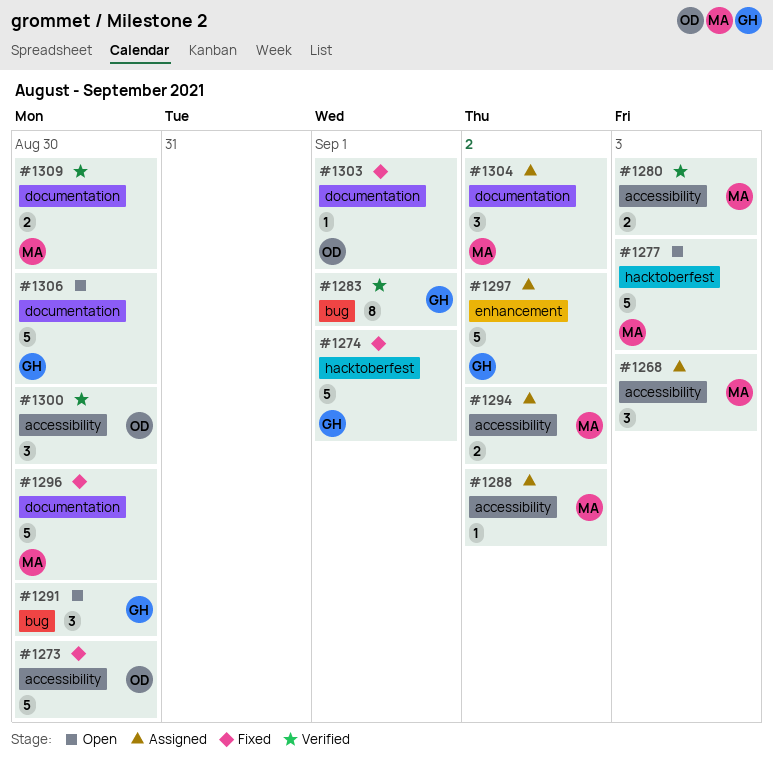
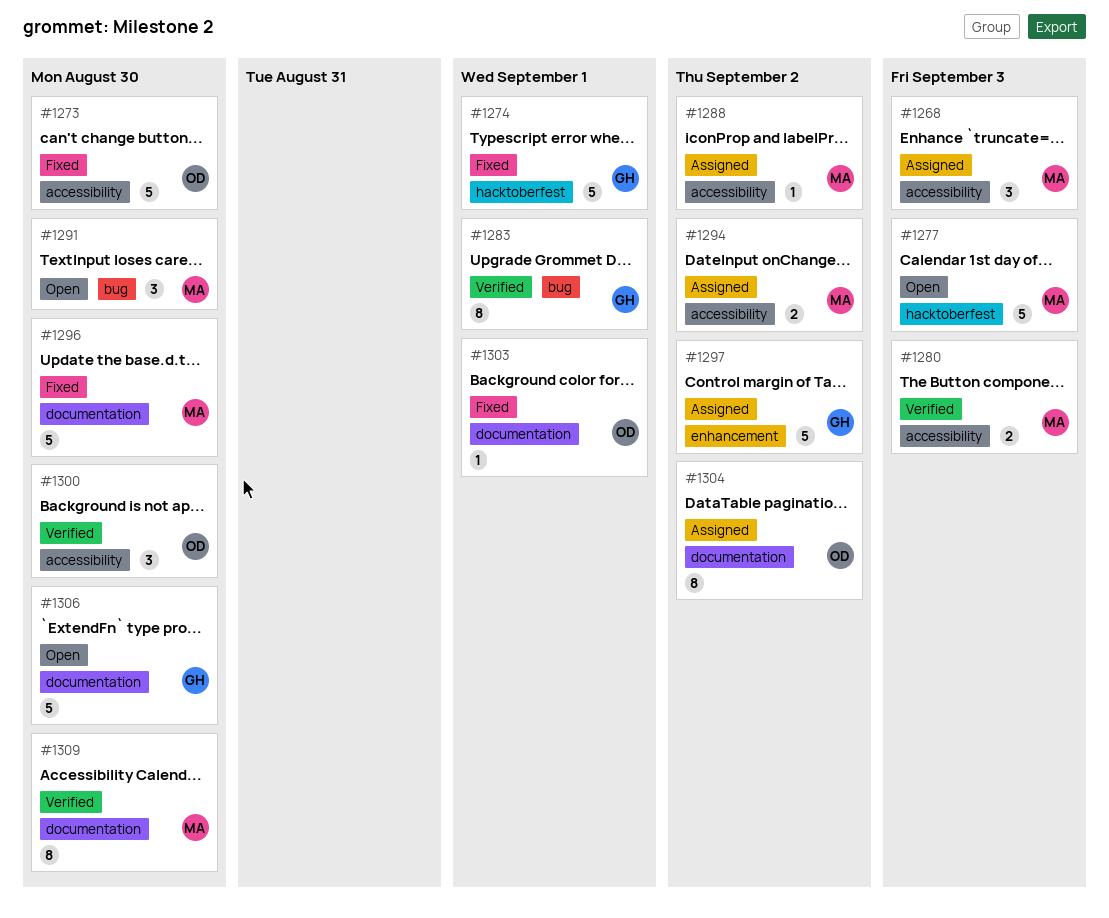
#1291, owner: GH -> MA
#1304, owner: MA -> OD
#1304, estimate: 3 -> 8
#1309, estimate: 2 -> 8

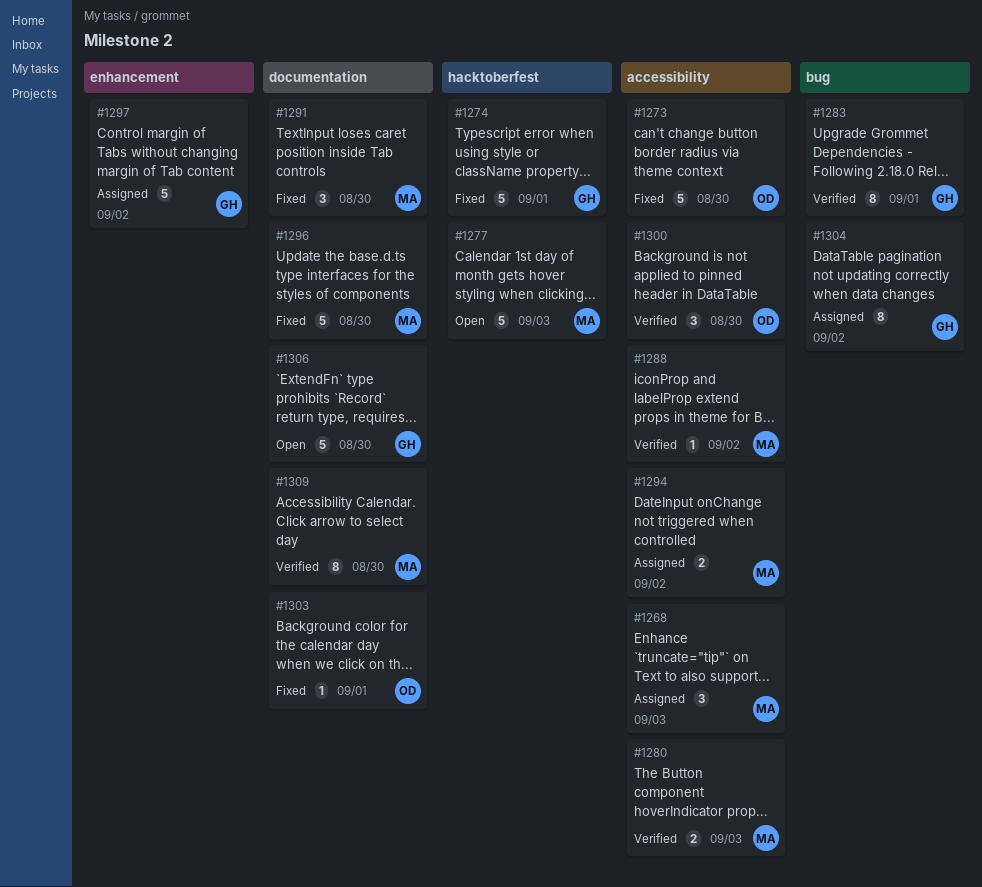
#1288, status: Assigned -> Verified
#1291, status: Open -> Fixed
#1291, label: bug -> documentation
#1304, owner: OD -> GH
#1304, label: documentation -> bug

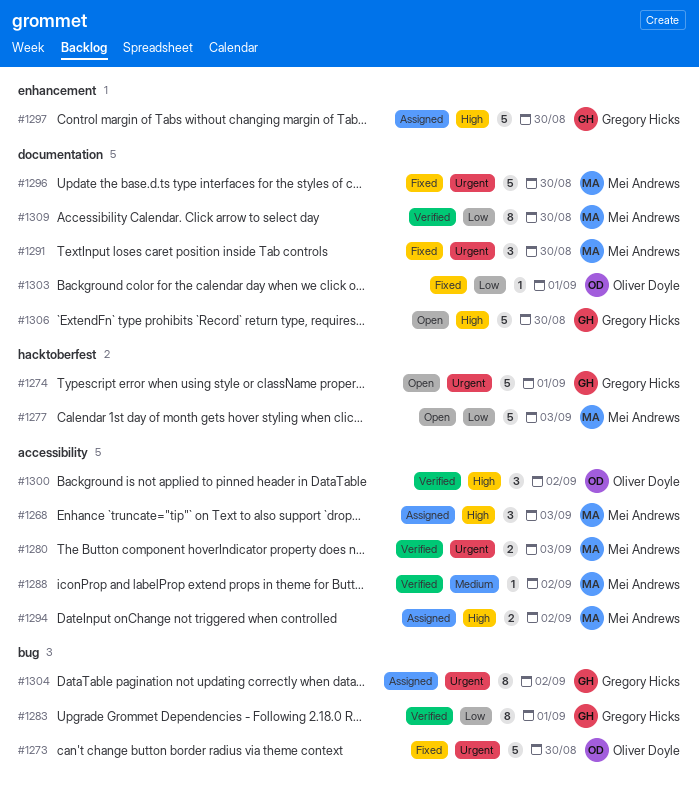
#1273, label: accessibility -> bug
#1274, status: Fixed -> Open
#1297, due: Sep 2 -> Aug 30
#1300, due: Aug 30 -> Sep 2

